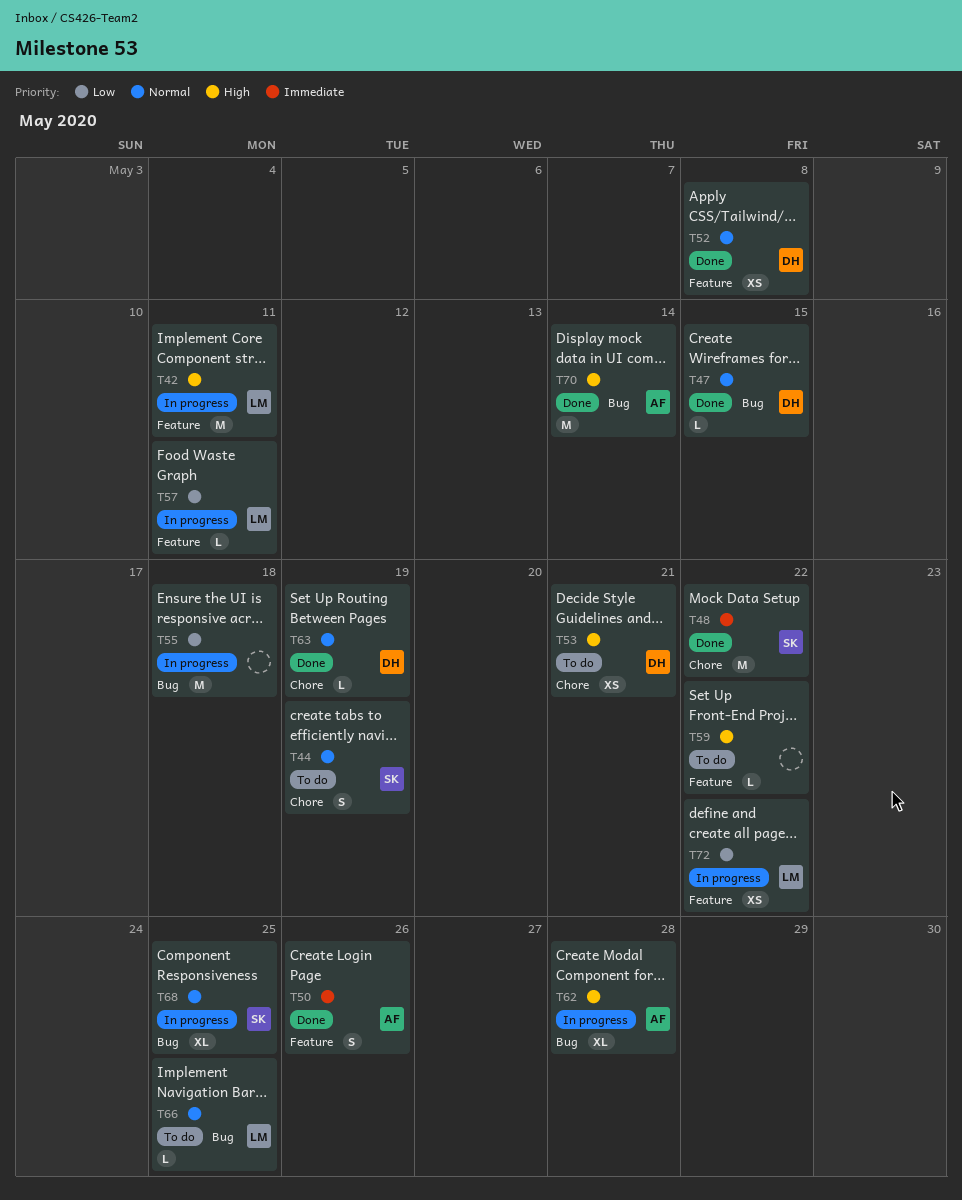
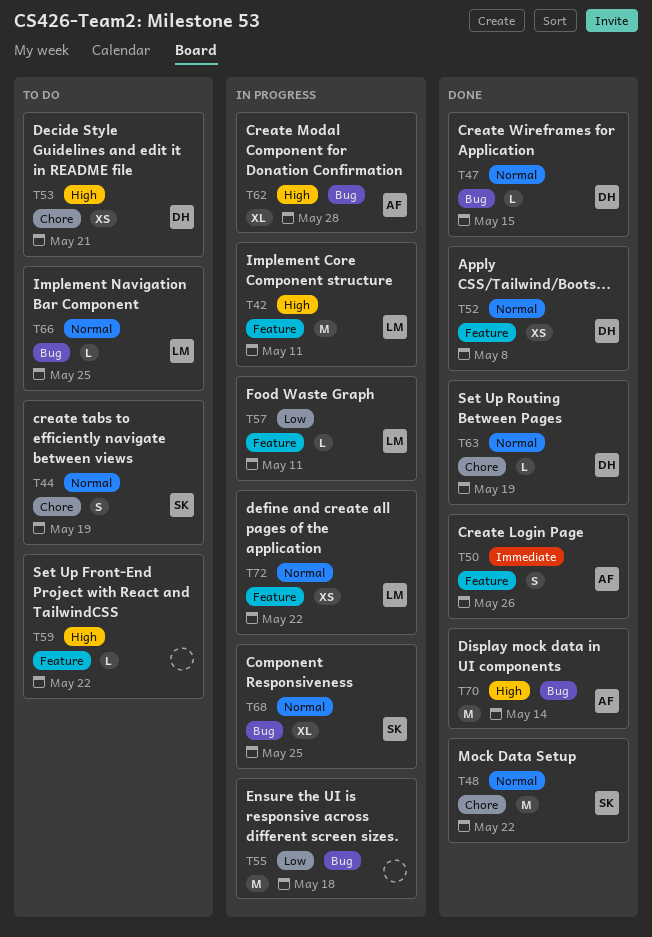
T48, priority: Immediate -> Normal
T72, priority: Low -> Normal

